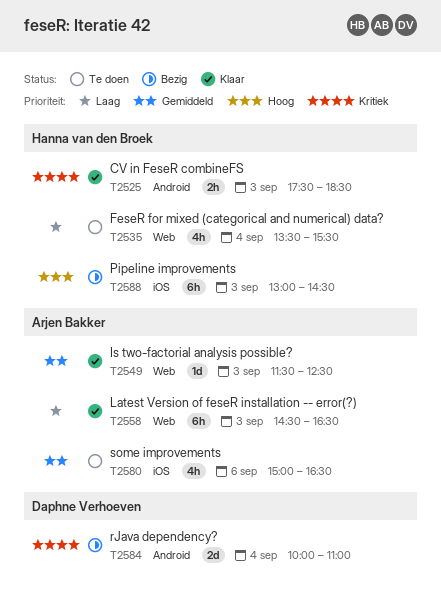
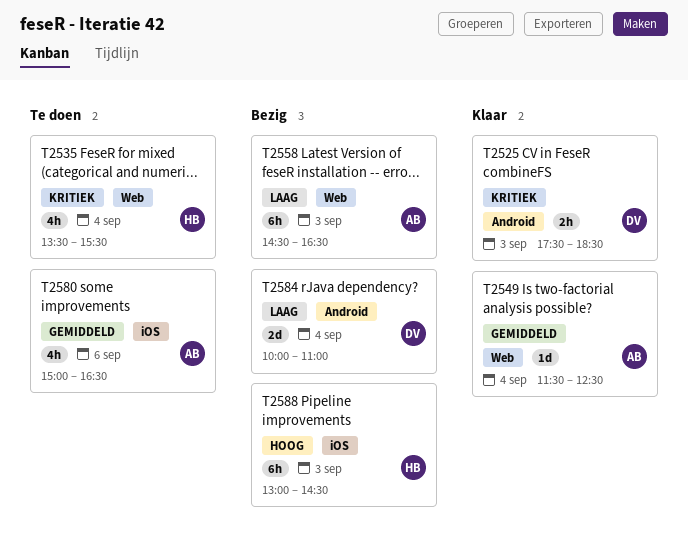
T2525, owner: Hanna van den Broek -> Daphne Verhoeven
T2535, priority: Laag -> Kritiek
T2549, day: Sep 3 -> Sep 4
T2558, status: Klaar -> Bezig
T2584, priority: Kritiek -> Laag

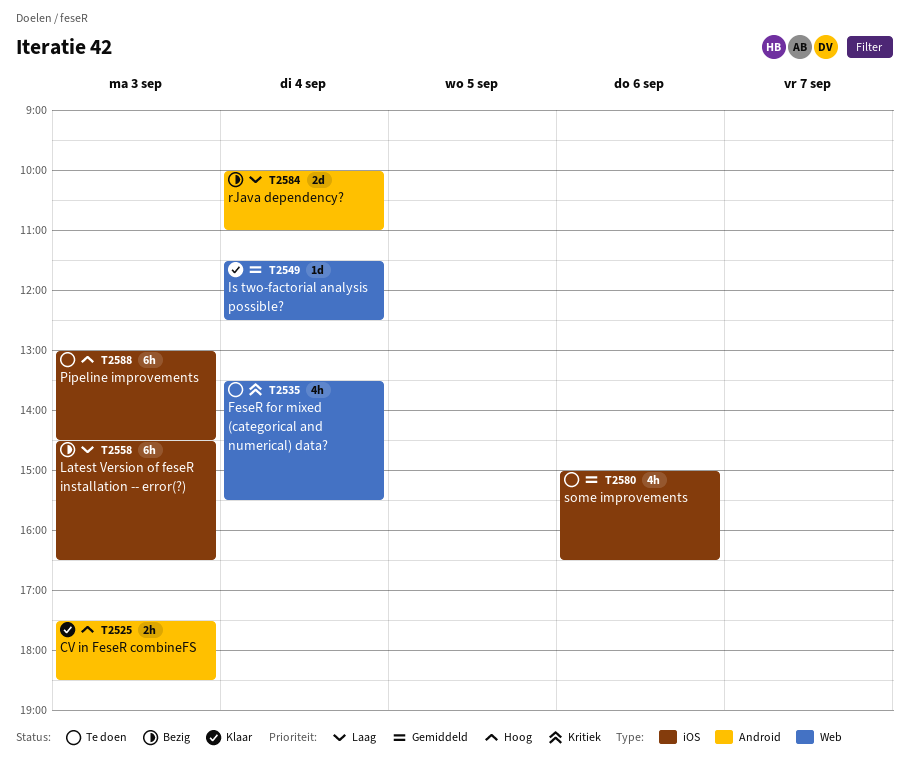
T2525, priority: Kritiek -> Hoog
T2558, label: Web -> iOS
T2588, status: Bezig -> Te doen

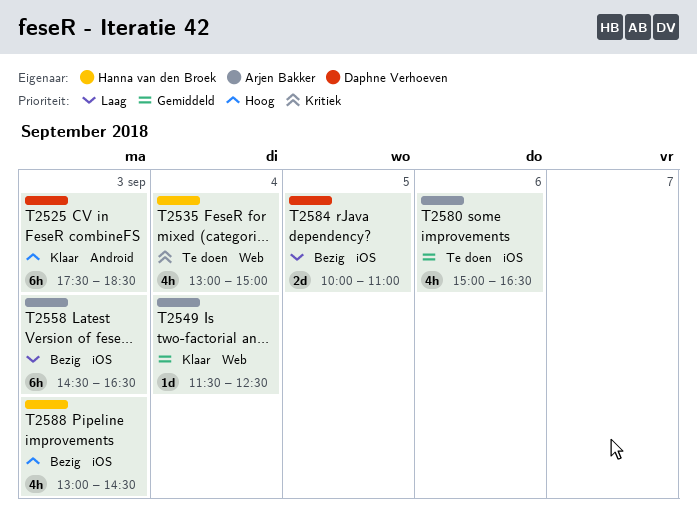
T2525, estimate: 2h -> 6h
T2535, begins: 13:30 -> 13:00
T2535, ends: 15:30 -> 15:00
T2584, label: Android -> iOS
T2584, day: Sep 4 -> Sep 5
T2588, status: Te doen -> Bezig
T2588, estimate: 6h -> 4h

